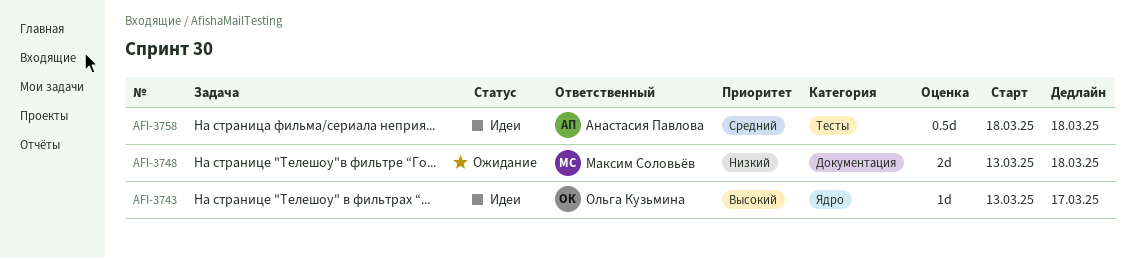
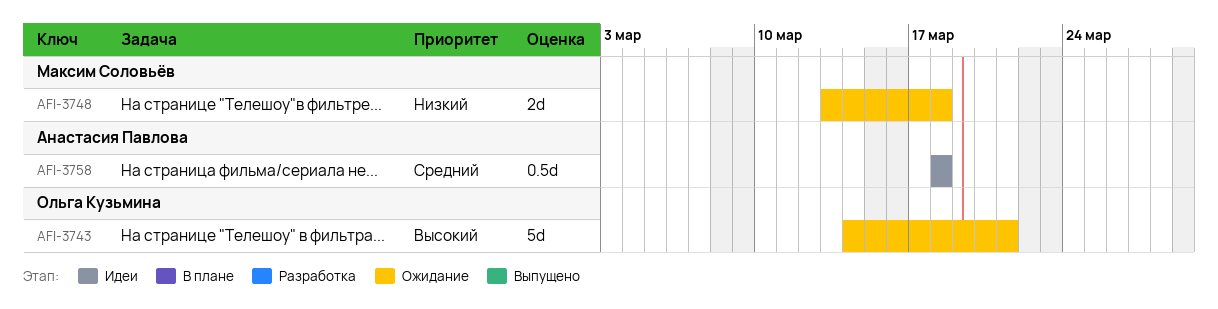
AFI-3743, status: Идеи -> Ожидание
AFI-3743, estimate: 1d -> 5d
AFI-3743, start: Mar 13 -> Mar 14
AFI-3743, due: Mar 17 -> Mar 21

